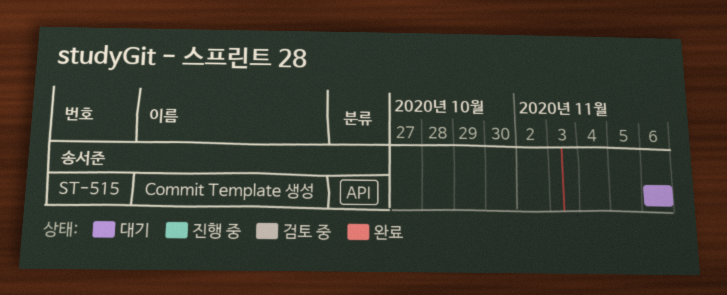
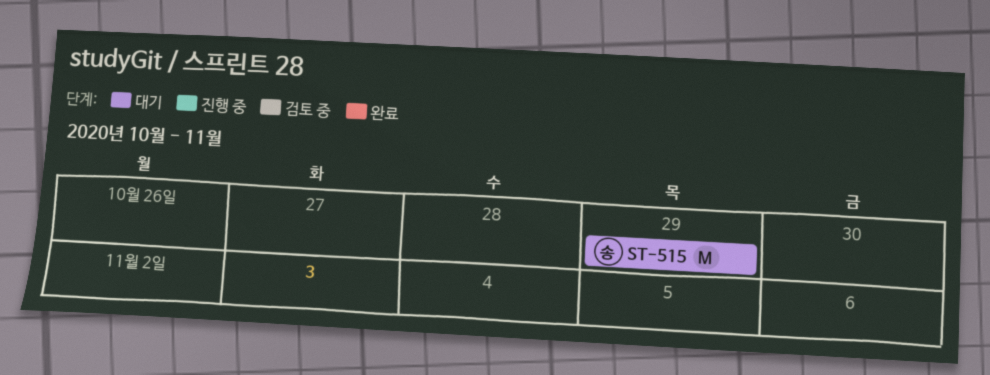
ST-515, start: Nov 6 -> Oct 29
ST-515, due: Nov 6 -> Oct 29

